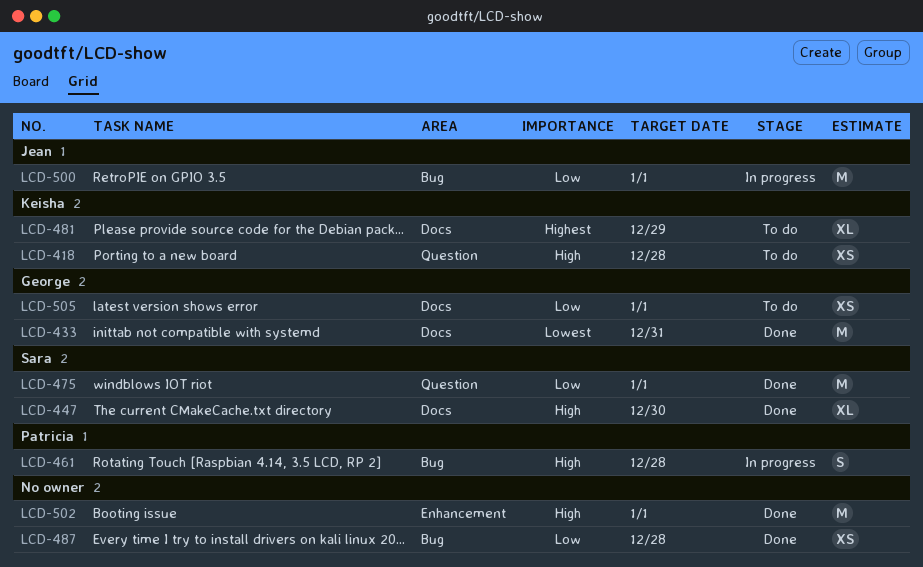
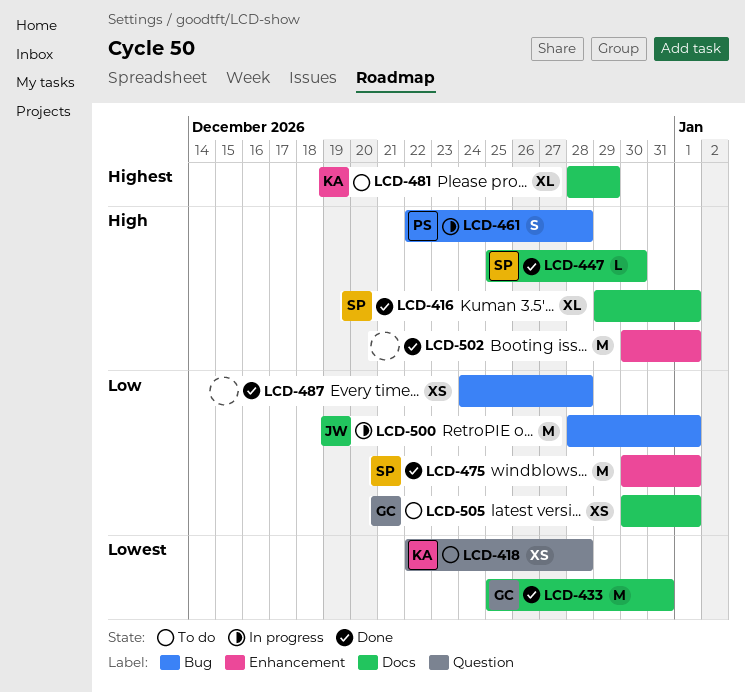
LCD-416: none -> present
LCD-418, priority: High -> Lowest
LCD-447, estimate: XL -> L
LCD-475, label: Question -> Enhancement

